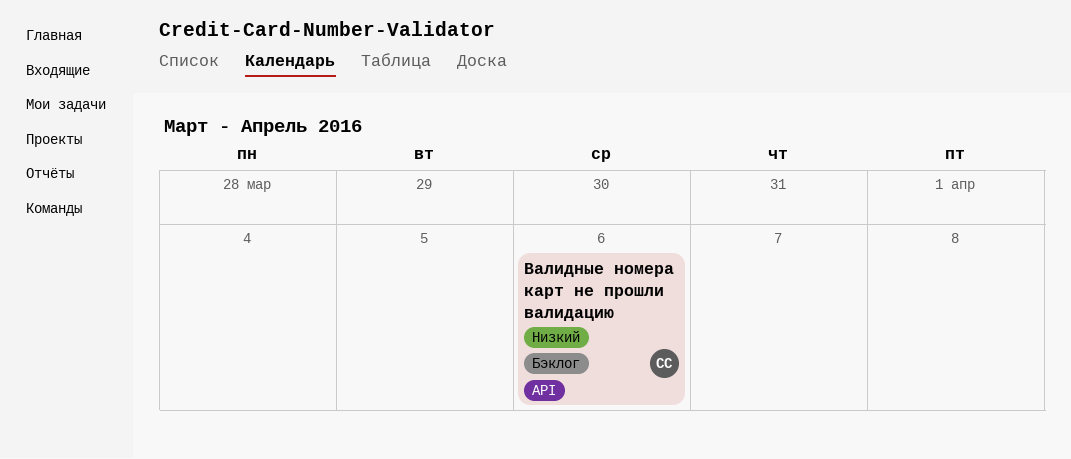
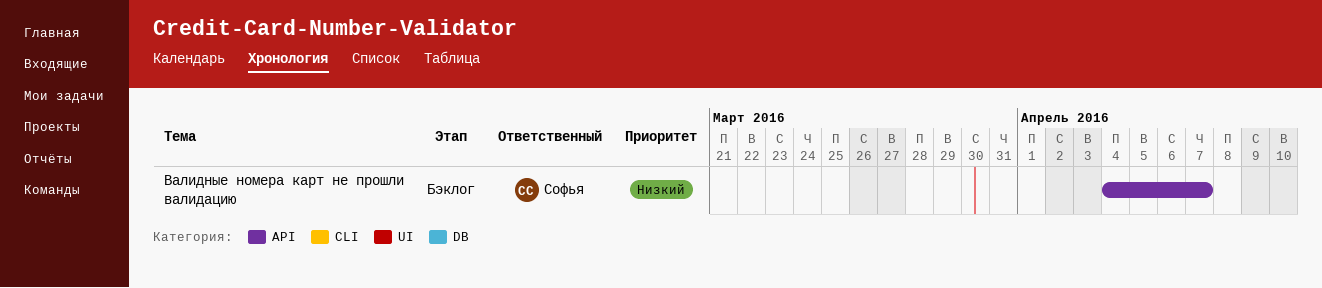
Валидные номера карт не прошли валидацию, due: Apr 6 -> Apr 7

